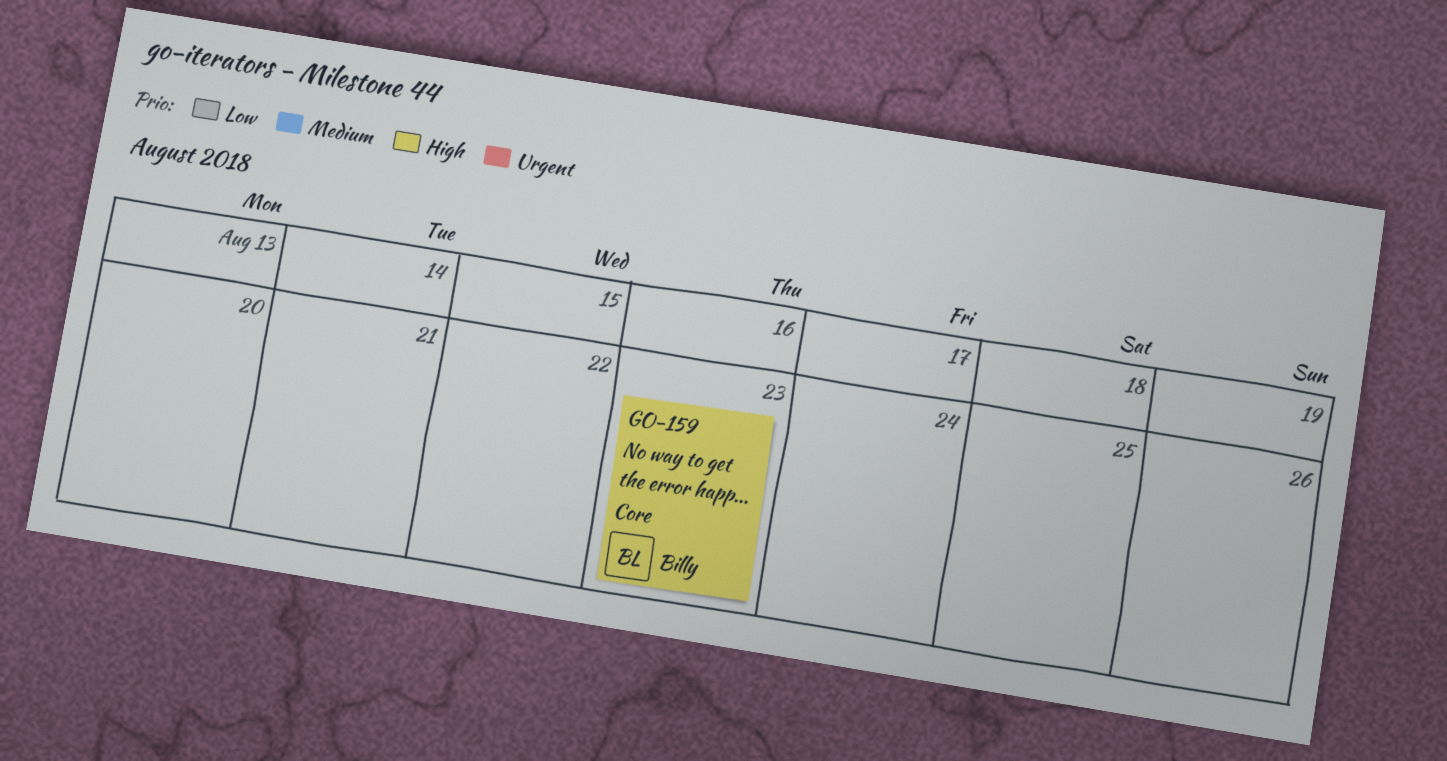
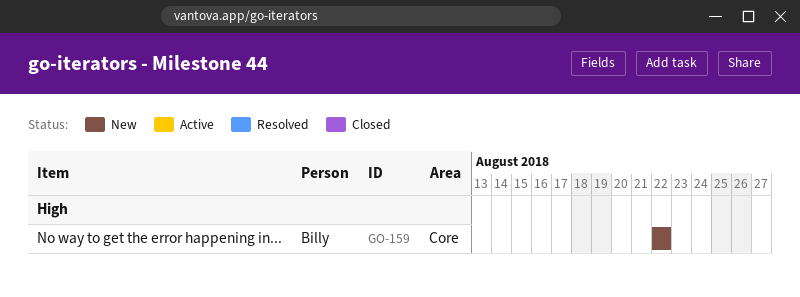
GO-159, due: Aug 23 -> Aug 22

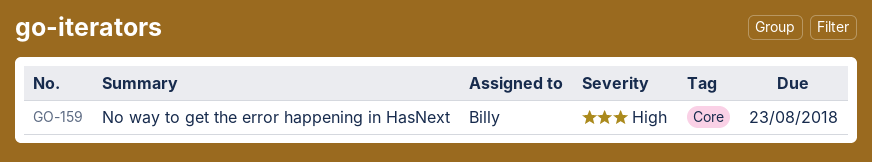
GO-159, due: Aug 22 -> Aug 23

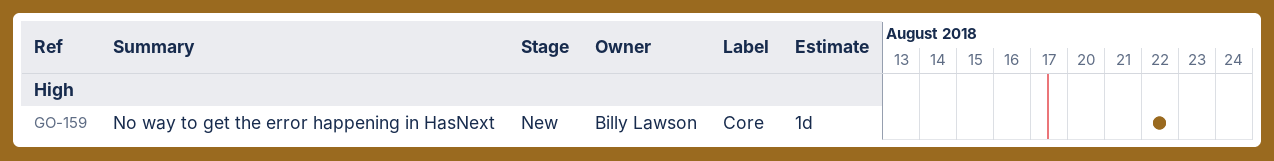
GO-159, due: Aug 23 -> Aug 22

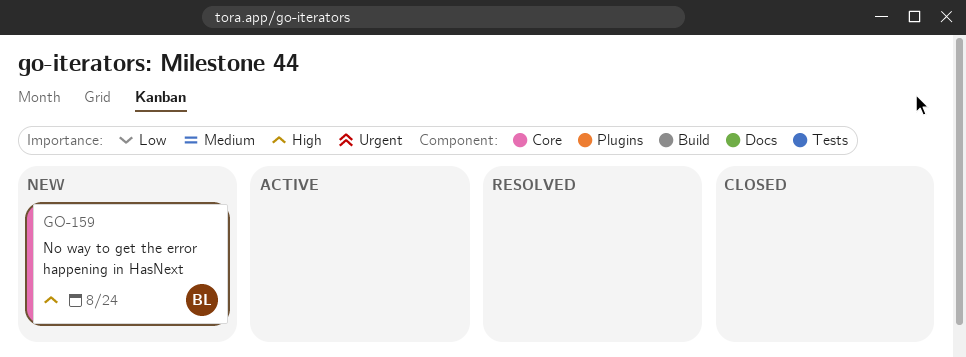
GO-159, due: Aug 22 -> Aug 24

